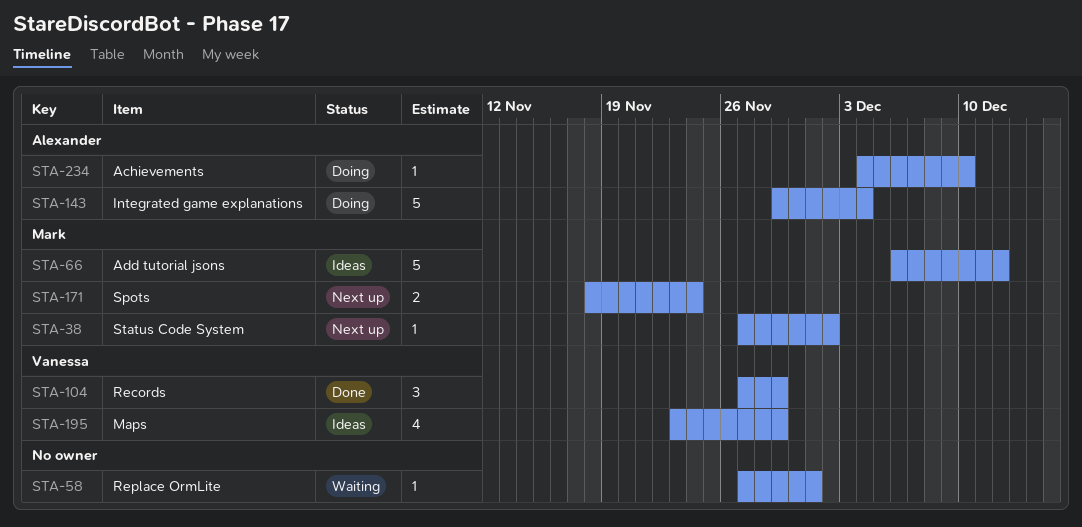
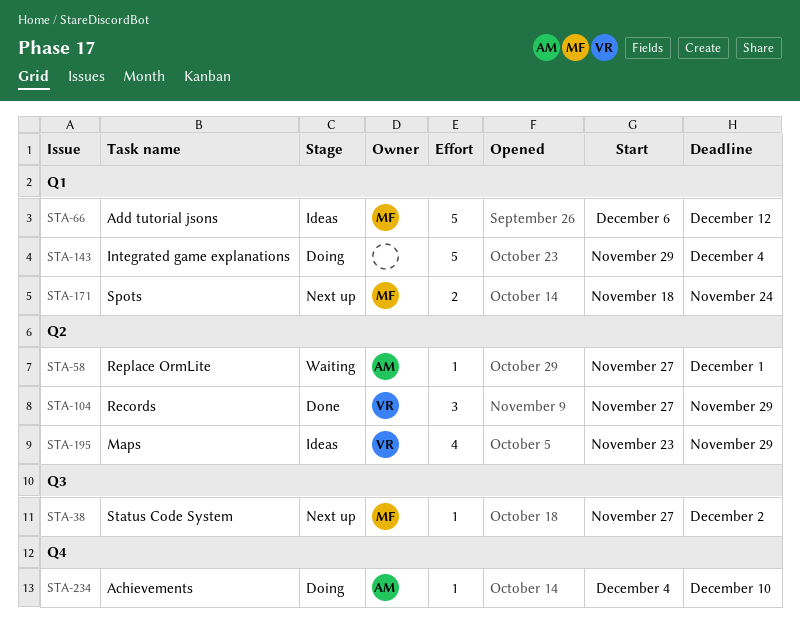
STA-58, owner: none -> Alexander
STA-143, owner: Alexander -> none

